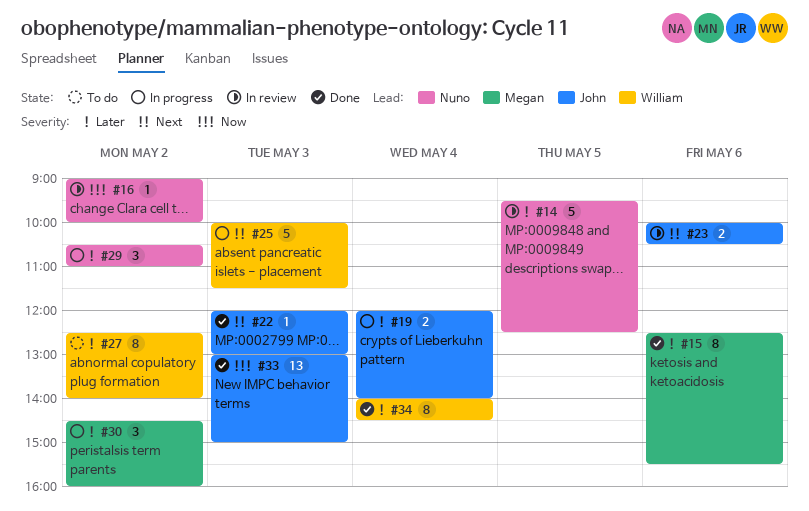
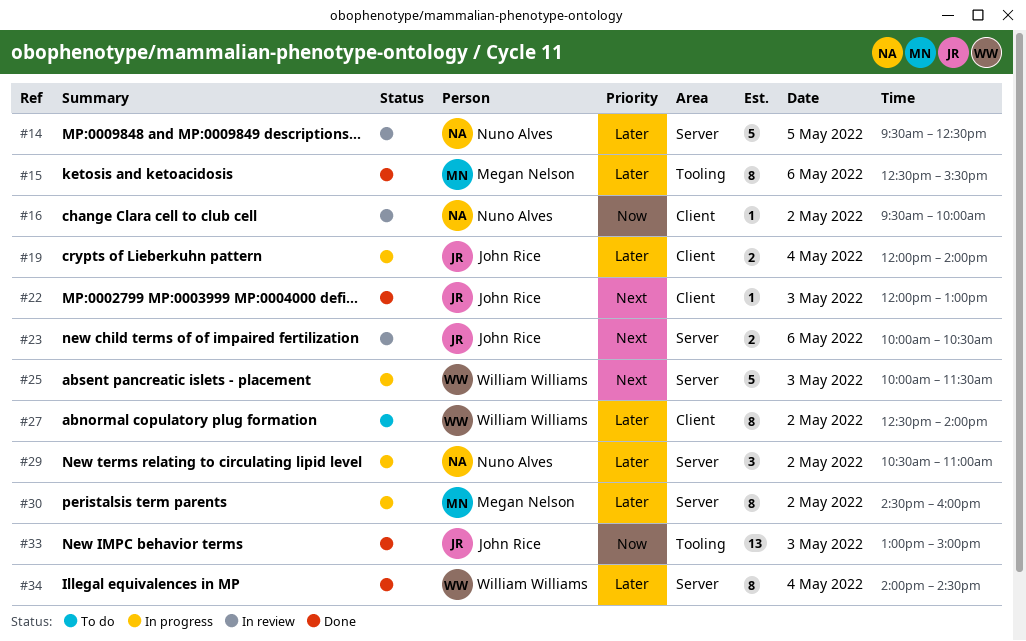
#16, begins: 09:00 -> 09:30
#30, estimate: 3 -> 8

